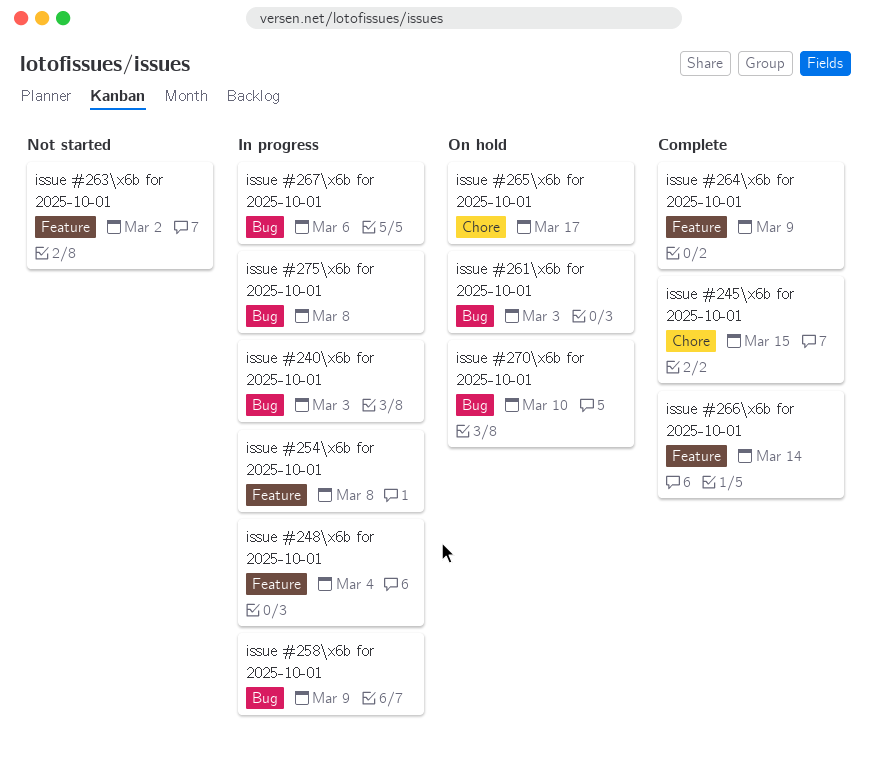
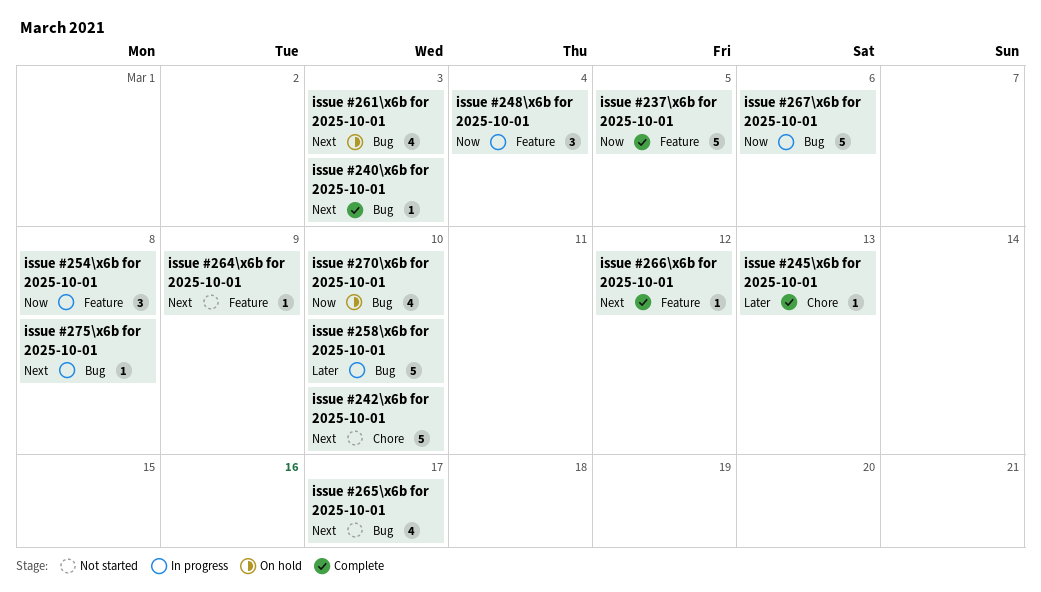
issue #237\x6b for 2025-10-01: none -> present
issue #240\x6b for 2025-10-01, status: In progress -> Complete
issue #242\x6b for 2025-10-01: none -> present
issue #245\x6b for 2025-10-01, due: Mar 15 -> Mar 13
issue #258\x6b for 2025-10-01, due: Mar 9 -> Mar 10
issue #263\x6b for 2025-10-01: present -> none
issue #264\x6b for 2025-10-01, status: Complete -> Not started
issue #265\x6b for 2025-10-01, status: On hold -> Not started
issue #265\x6b for 2025-10-01, label: Chore -> Bug
issue #266\x6b for 2025-10-01, due: Mar 14 -> Mar 12

